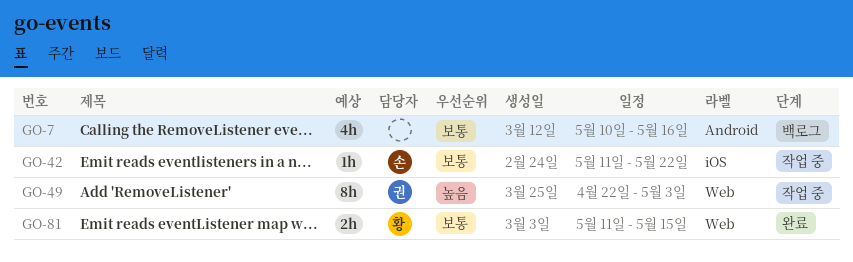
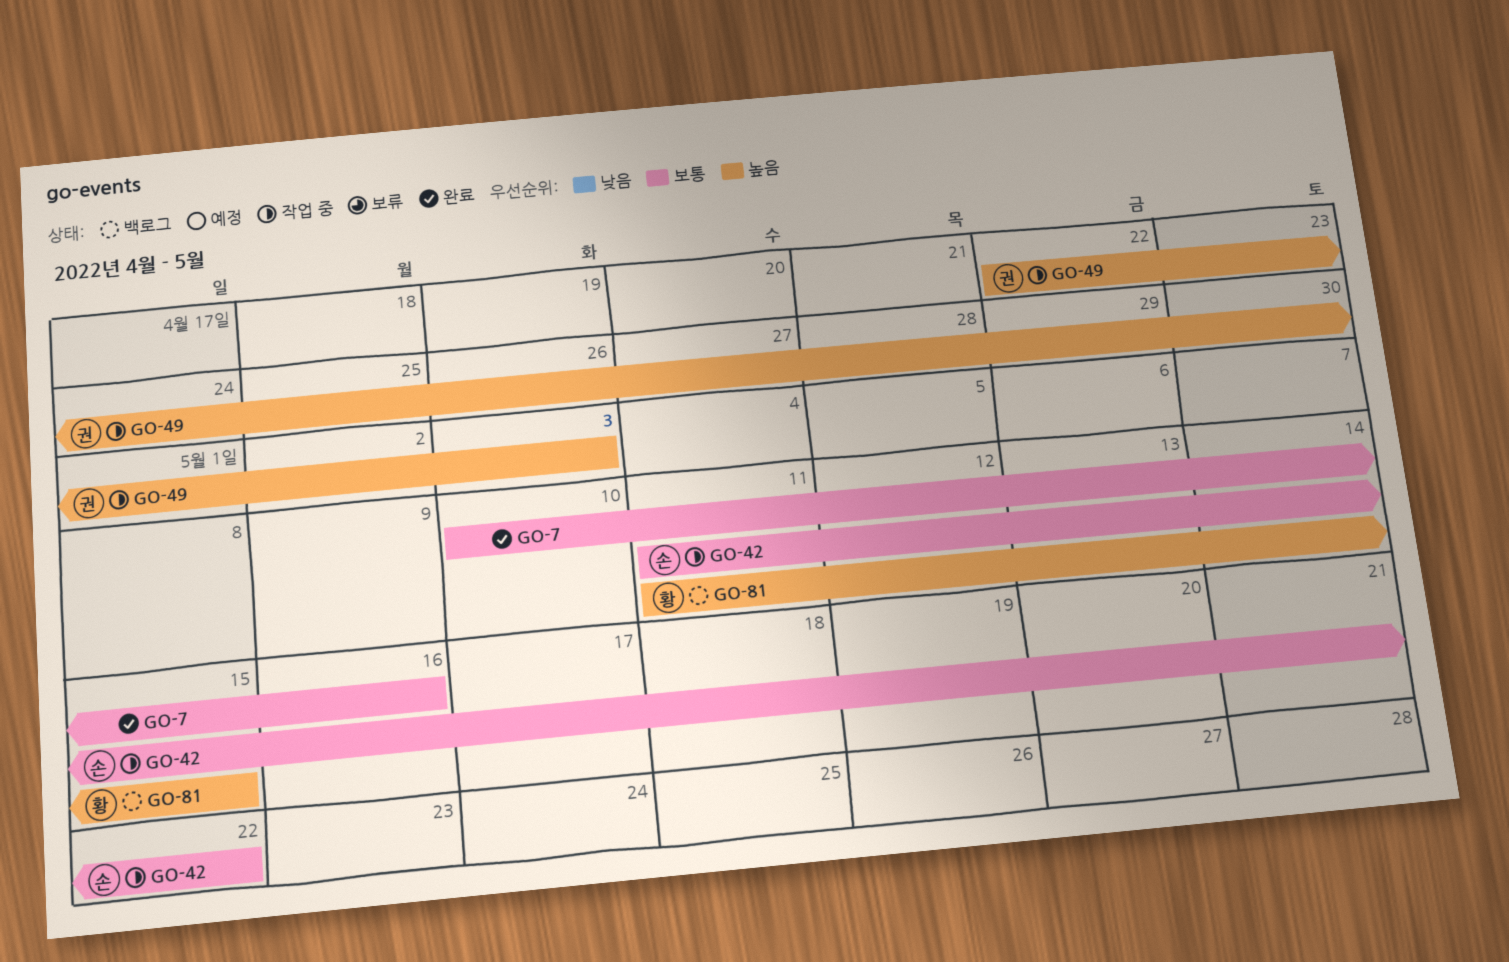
GO-7, status: 백로그 -> 완료
GO-81, status: 완료 -> 백로그
GO-81, priority: 보통 -> 높음

